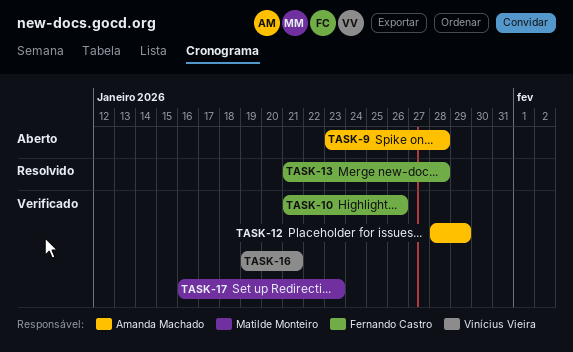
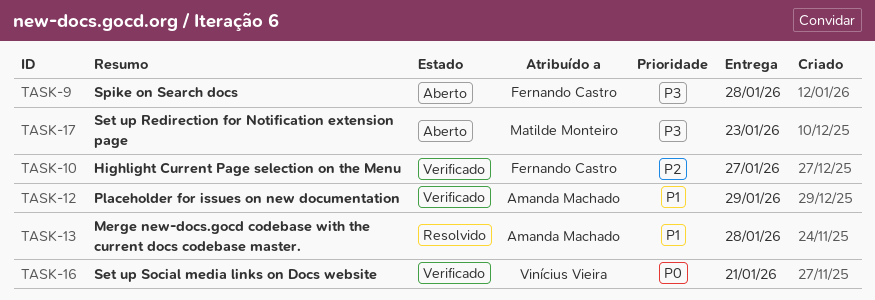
TASK-9, owner: Amanda Machado -> Fernando Castro
TASK-10, due: Jan 26 -> Jan 27
TASK-13, owner: Fernando Castro -> Amanda Machado
TASK-17, status: Verificado -> Aberto

